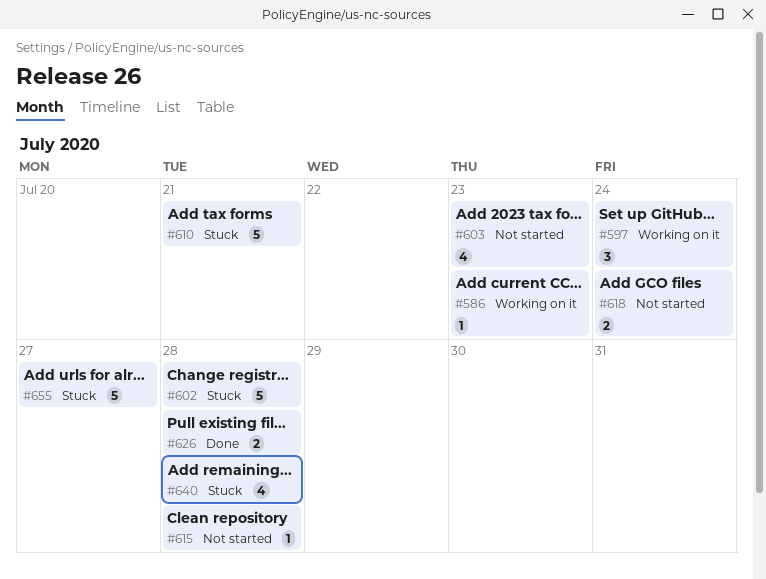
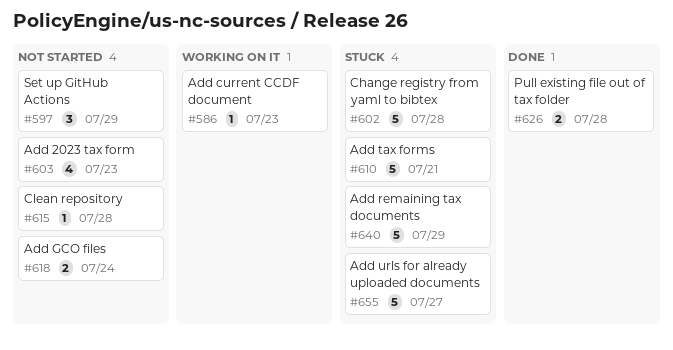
#597, status: Working on it -> Not started
#597, due: Jul 24 -> Jul 29
#640, estimate: 4 -> 5
#640, due: Jul 28 -> Jul 29

